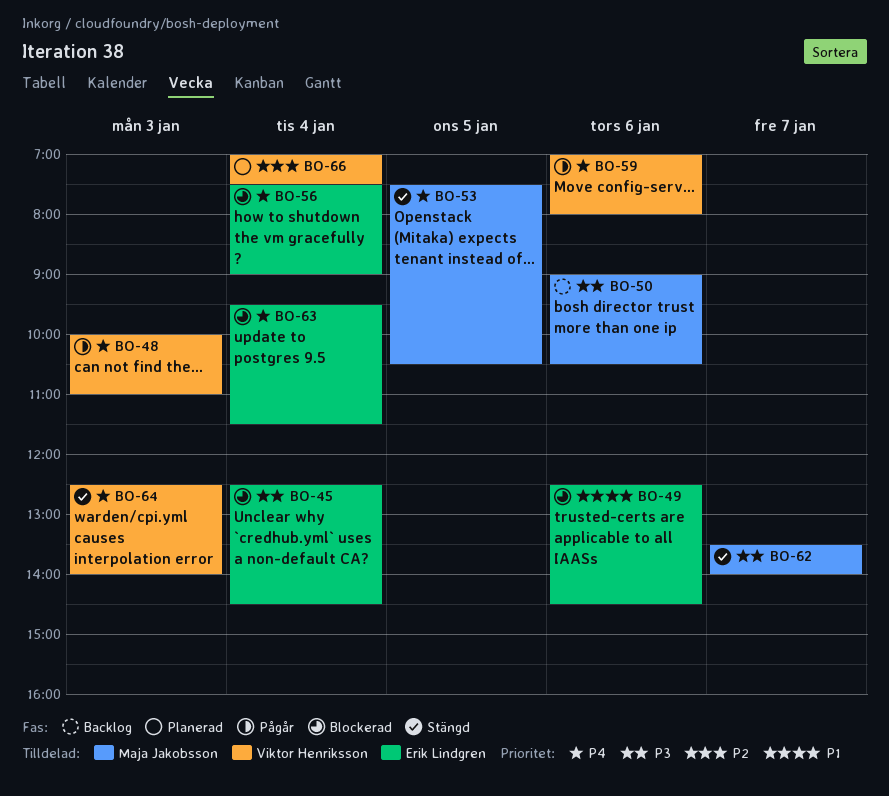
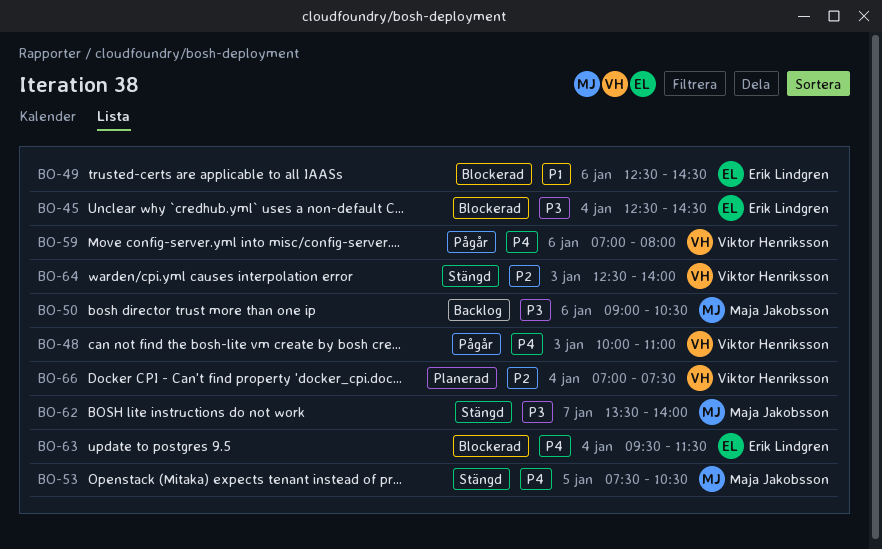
BO-56: present -> none
BO-64, priority: P4 -> P2

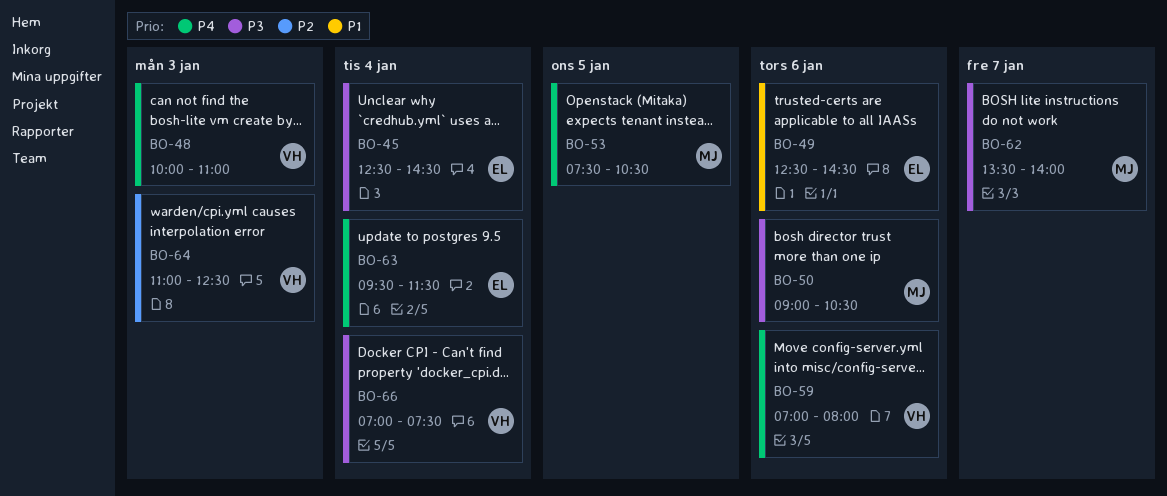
BO-64, begins: 12:30 -> 11:00
BO-64, ends: 14:00 -> 12:30
BO-66, priority: P2 -> P3

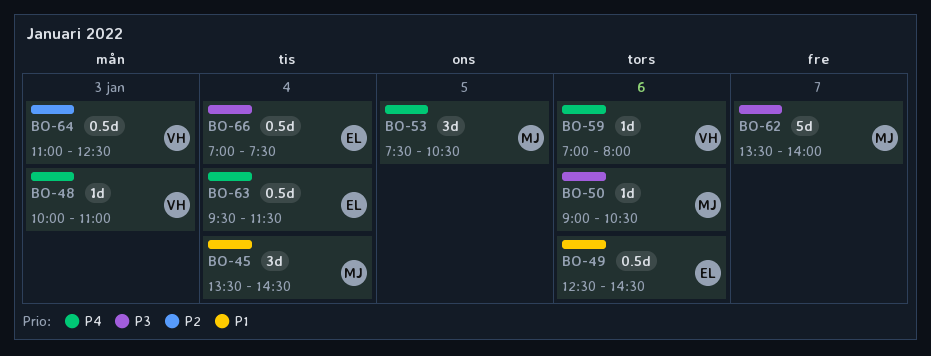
BO-45, owner: EL -> MJ
BO-45, priority: P3 -> P1
BO-45, begins: 12:30 -> 13:30
BO-66, owner: VH -> EL

